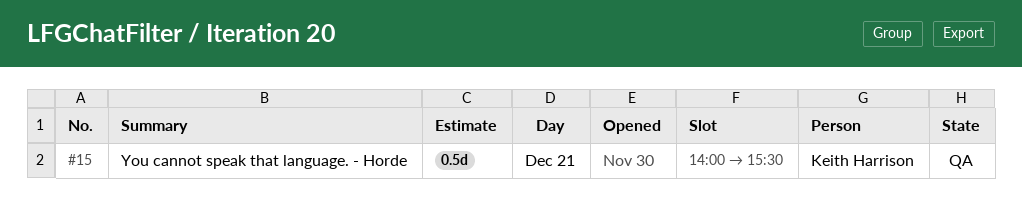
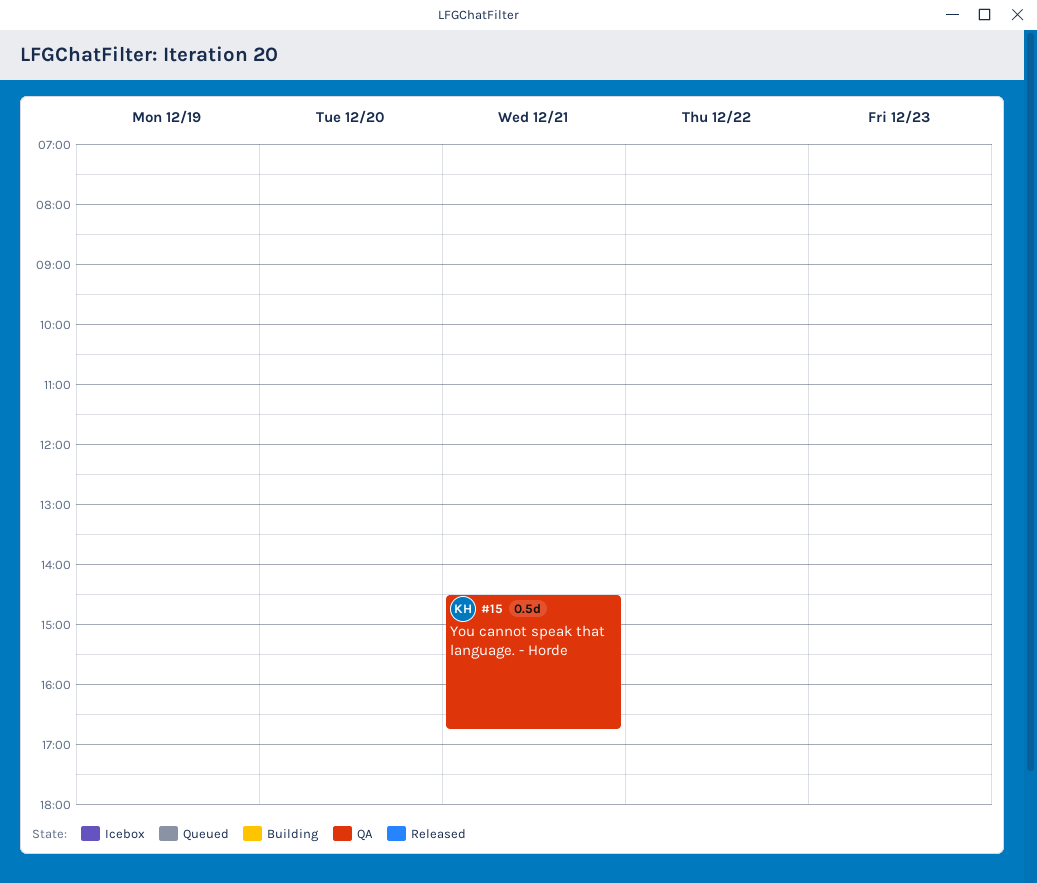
#15, begins: 14:00 -> 14:30
#15, ends: 15:30 -> 16:45

